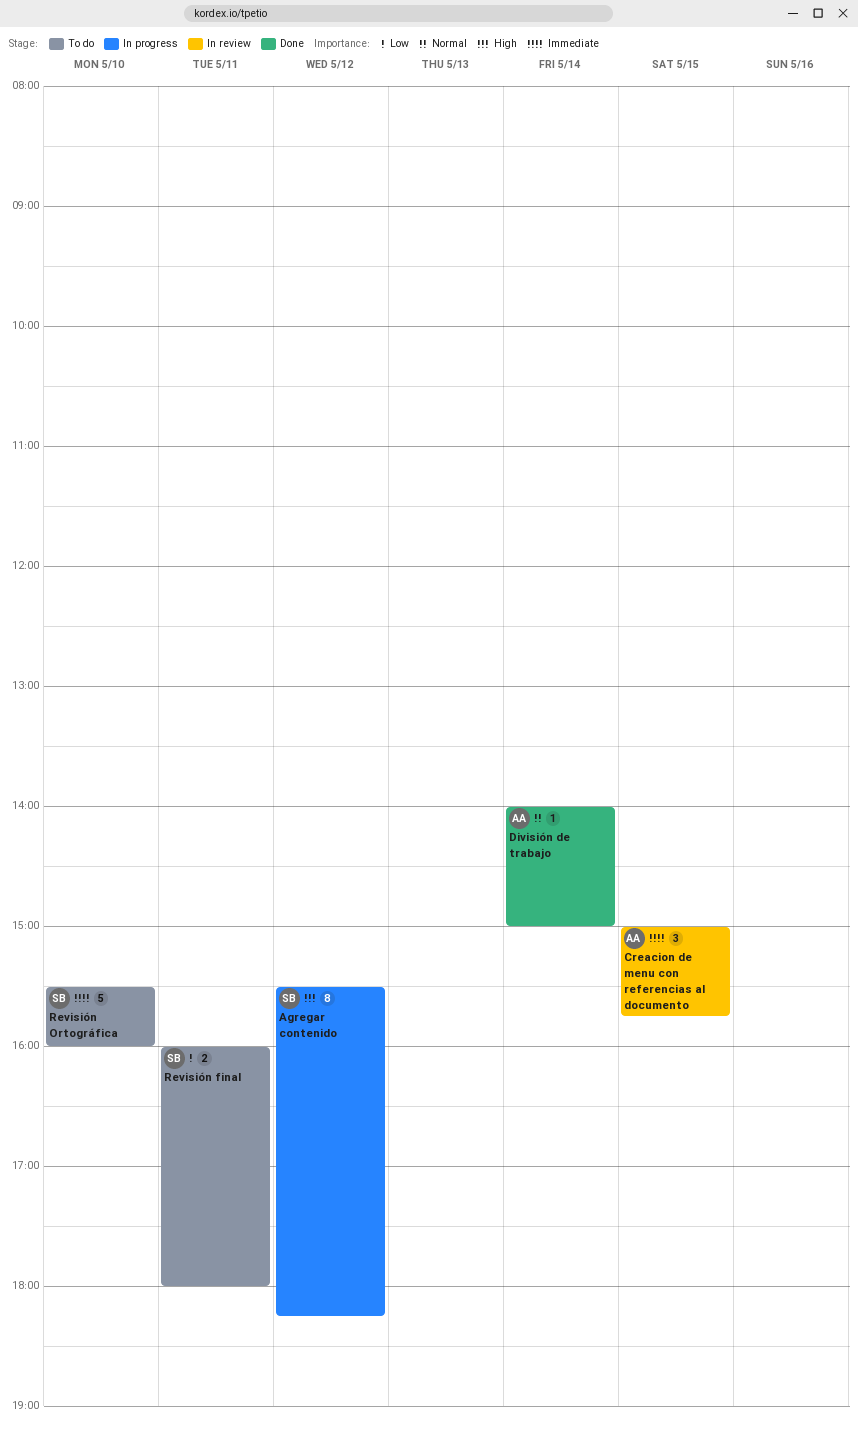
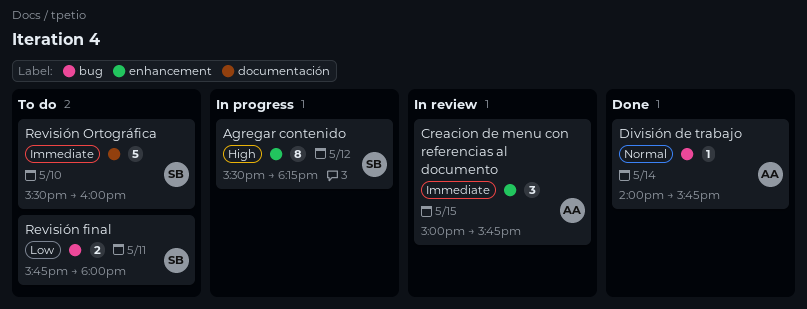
División de trabajo, ends: 15:00 -> 15:45
Revisión final, begins: 16:00 -> 15:45

